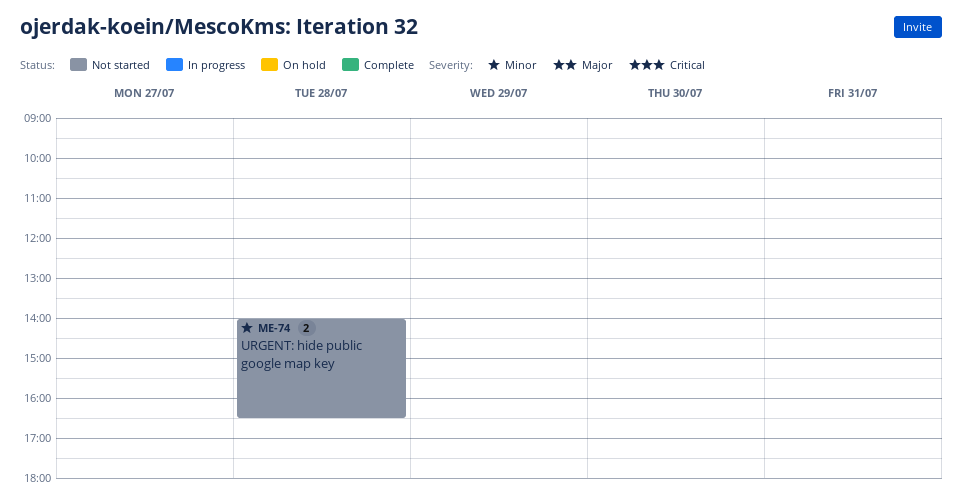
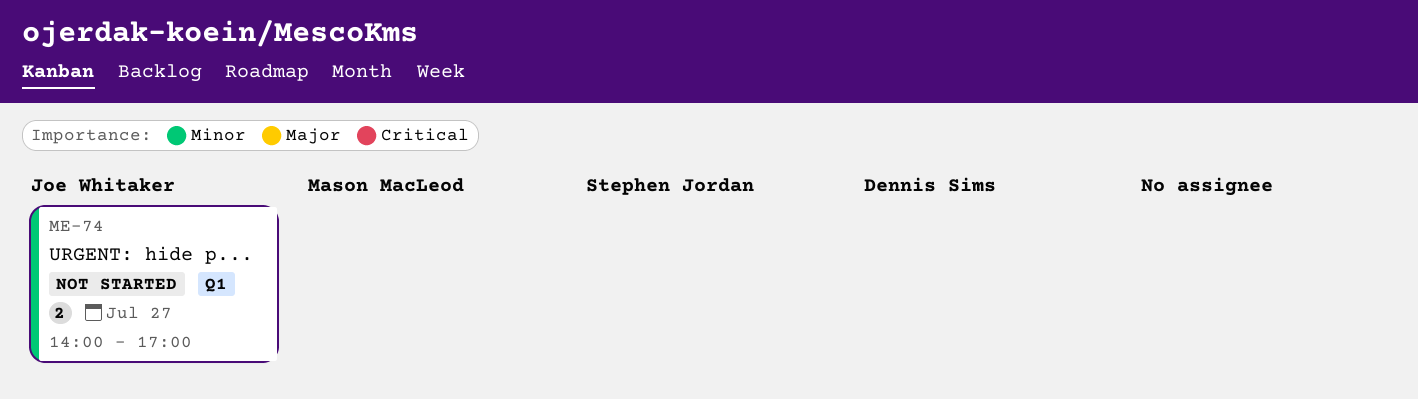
ME-74, day: Jul 28 -> Jul 27
ME-74, ends: 16:30 -> 17:00

